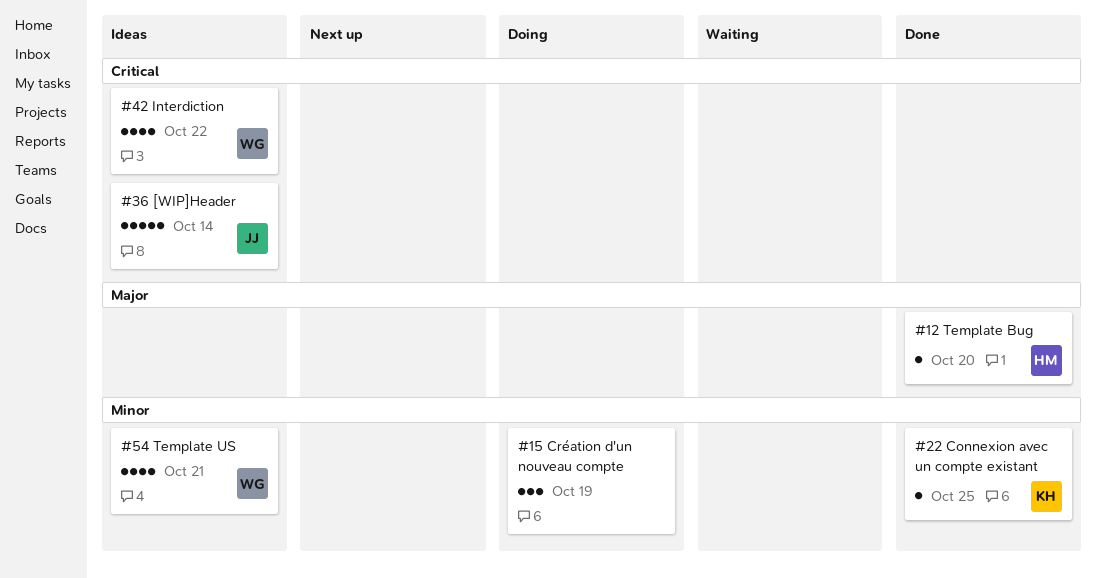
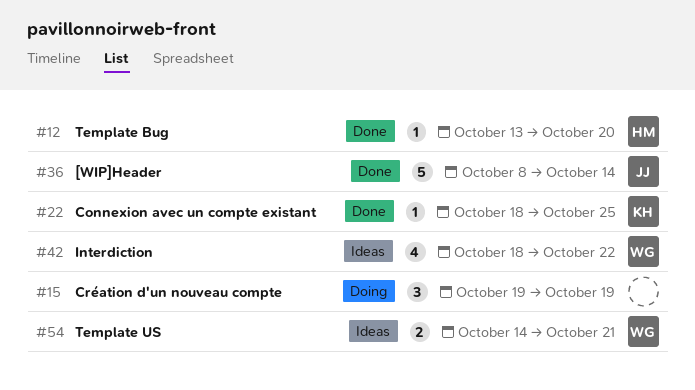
#36, status: Ideas -> Done
#54, estimate: 4 -> 2

